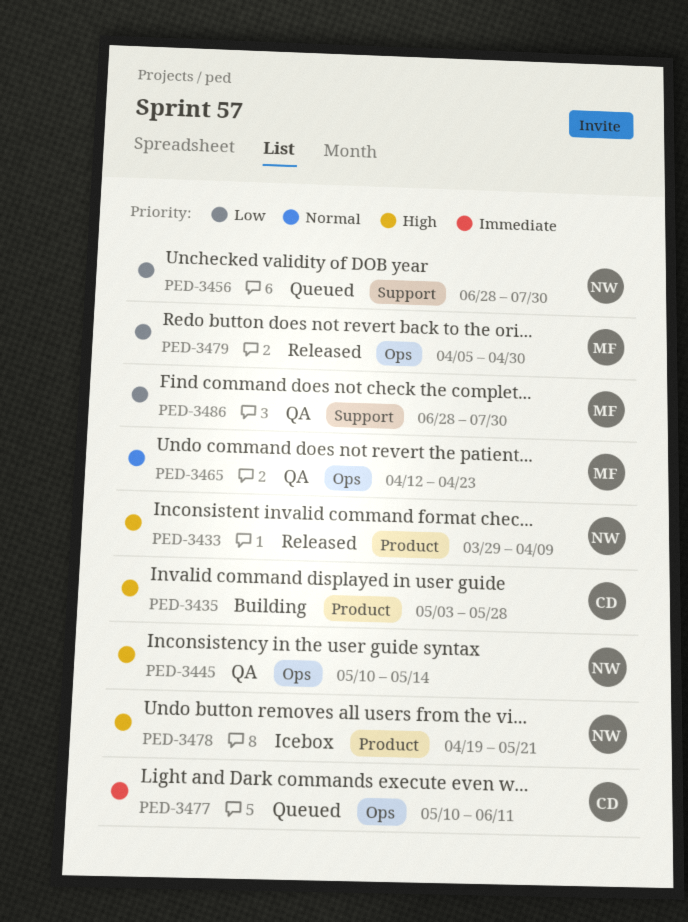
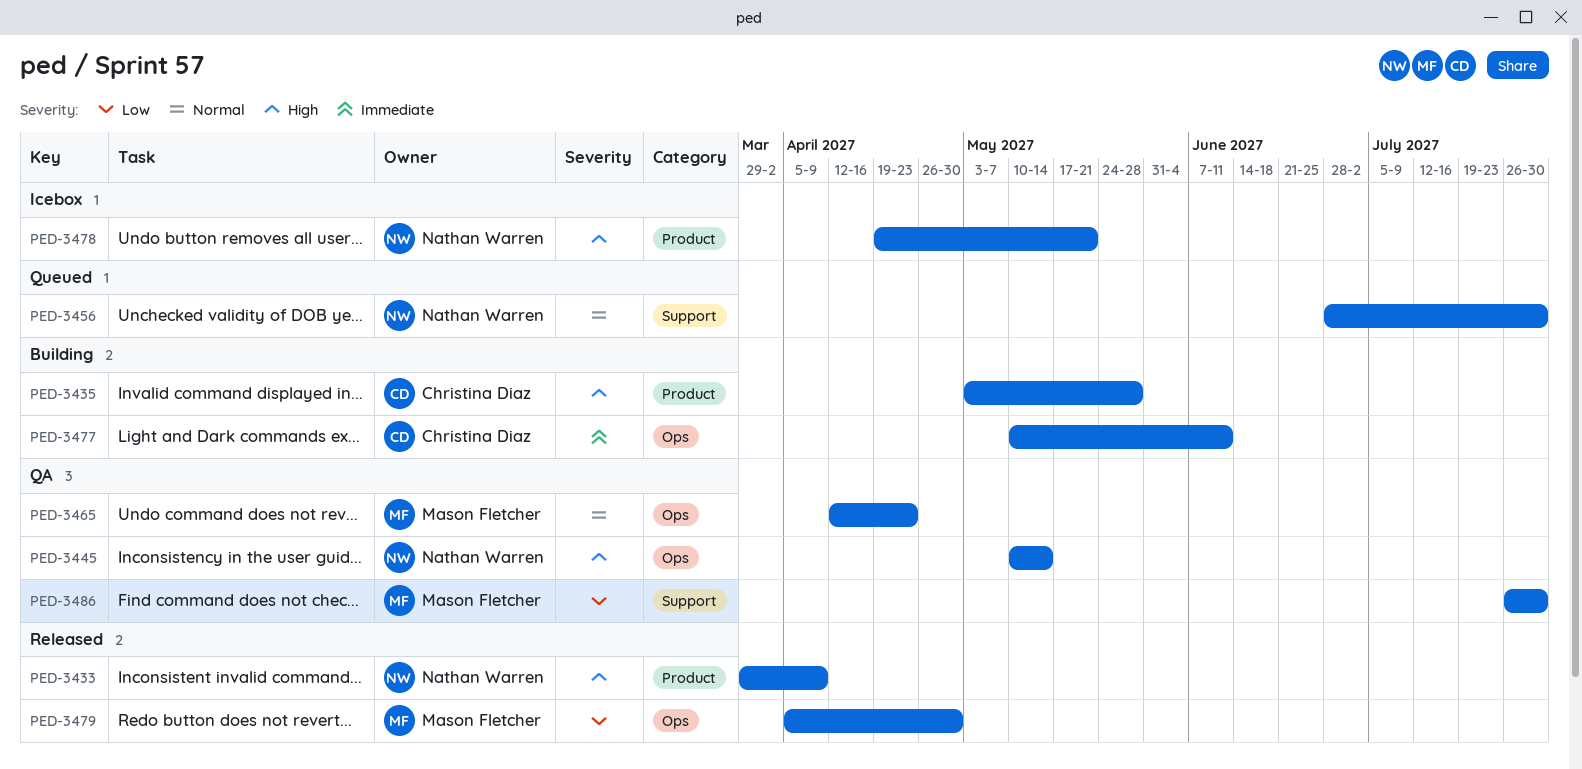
PED-3456, priority: Low -> Normal
PED-3477, status: Queued -> Building
PED-3486, start: Jun 28 -> Jul 26

